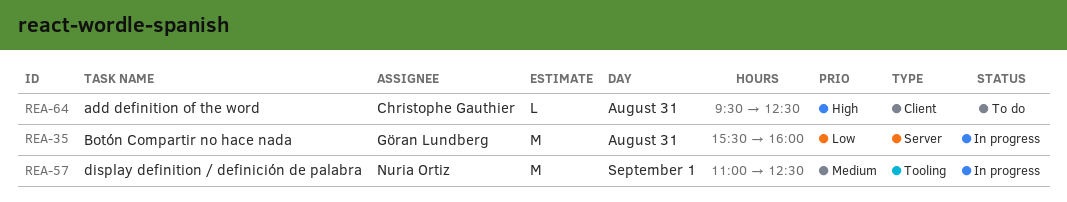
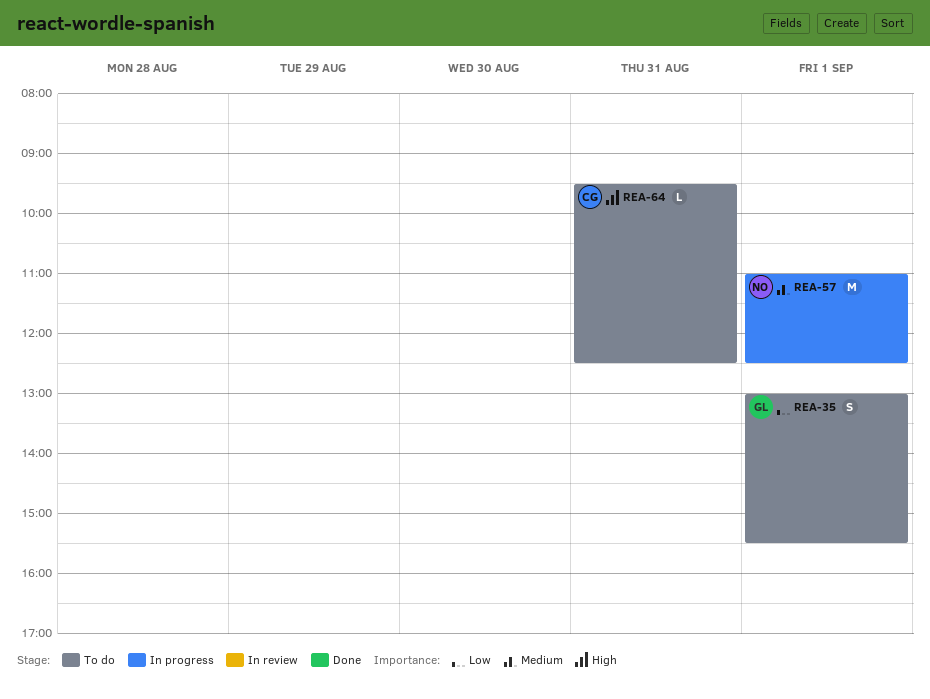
REA-35, status: In progress -> To do
REA-35, estimate: M -> S
REA-35, day: Aug 31 -> Sep 1
REA-35, begins: 15:30 -> 13:00
REA-35, ends: 16:00 -> 15:30

